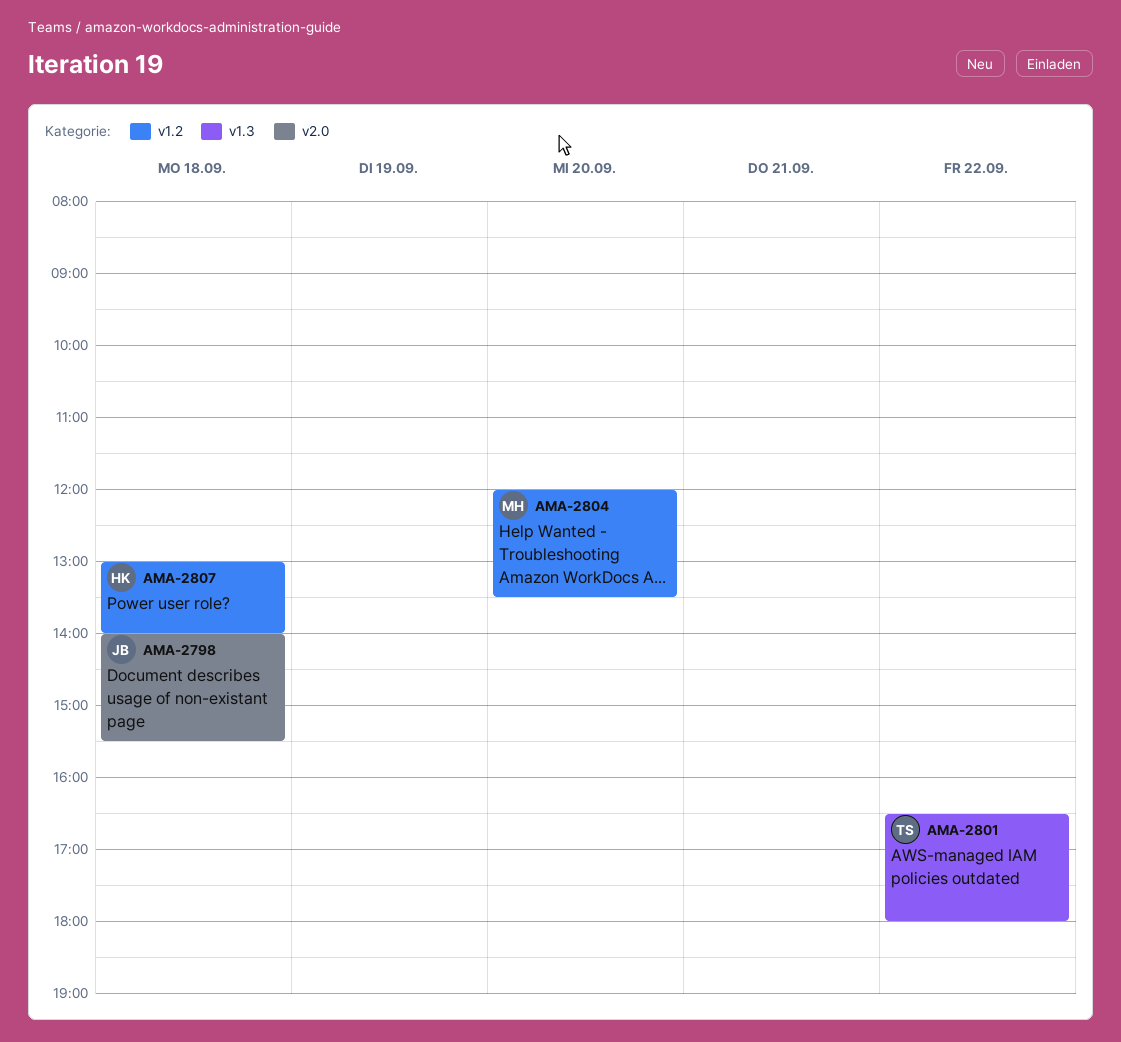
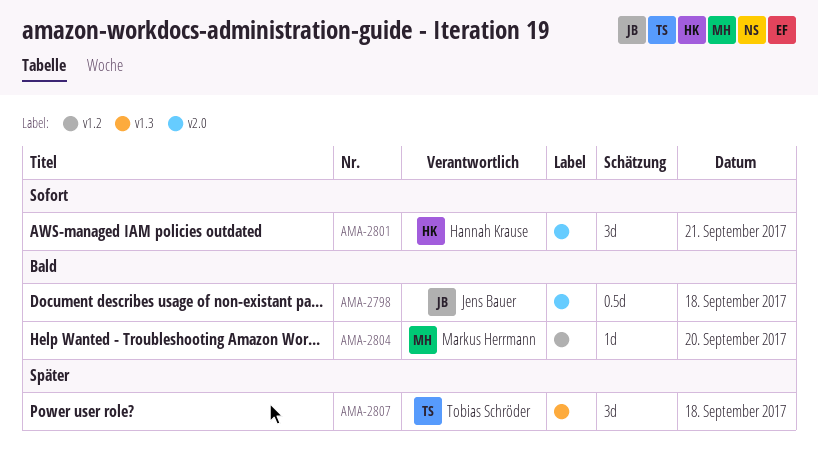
AMA-2801, owner: Tobias Schröder -> Hannah Krause
AMA-2801, label: v1.3 -> v2.0
AMA-2801, day: Sep 22 -> Sep 21
AMA-2807, owner: Hannah Krause -> Tobias Schröder
AMA-2807, label: v1.2 -> v1.3

